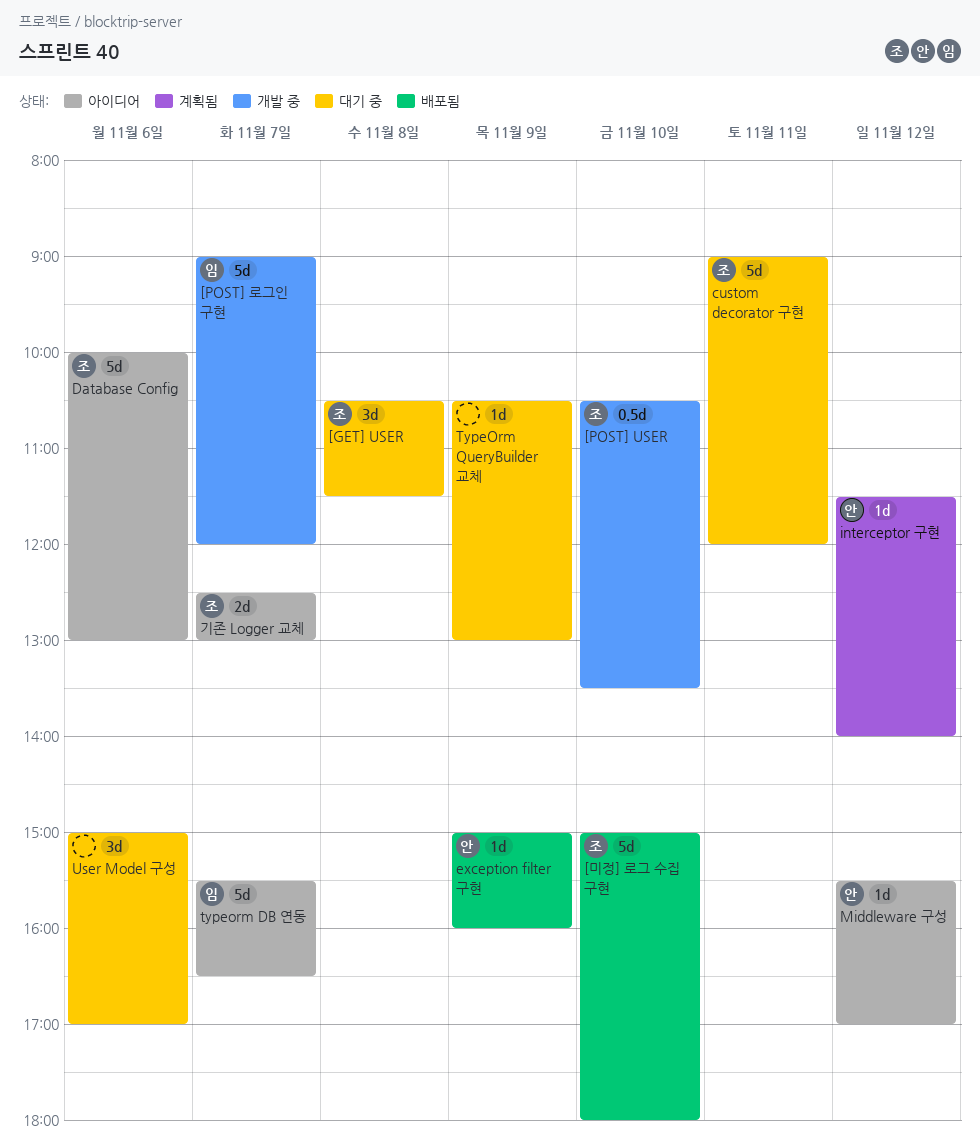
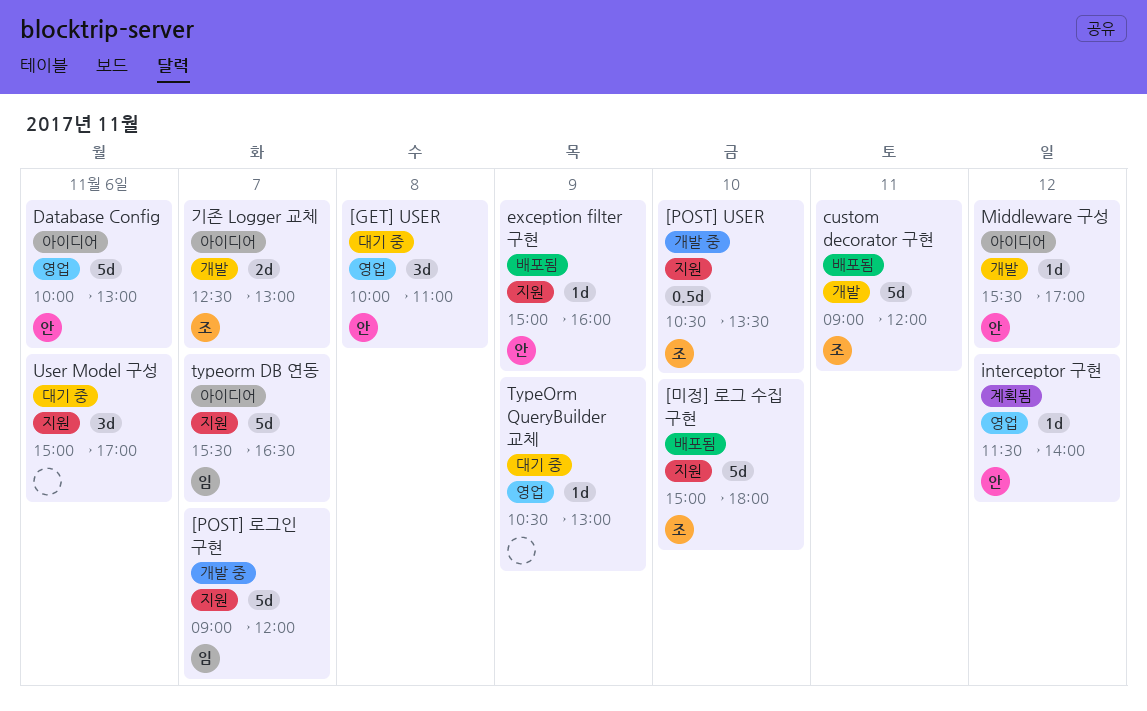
[GET] USER, owner: 조 -> 안
[GET] USER, begins: 10:30 -> 10:00
[GET] USER, ends: 11:30 -> 11:00
custom decorator 구현, status: 대기 중 -> 배포됨
Database Config, owner: 조 -> 안

